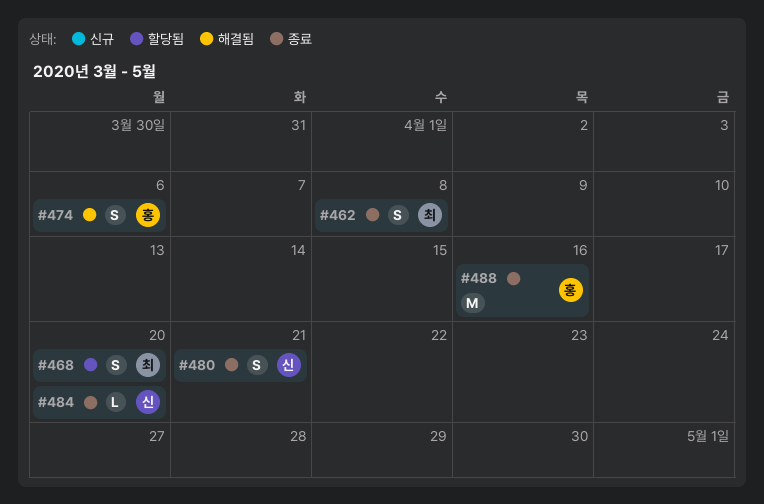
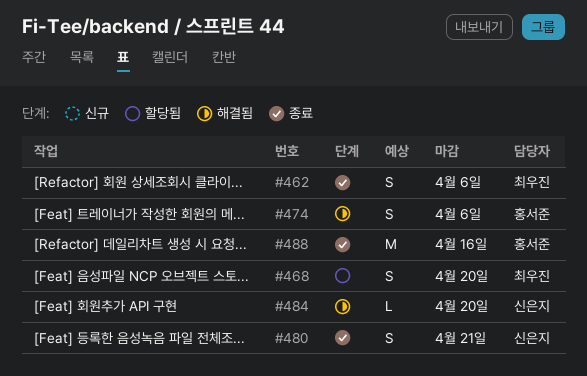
#462, due: Apr 8 -> Apr 6
#484, status: 종료 -> 해결됨

